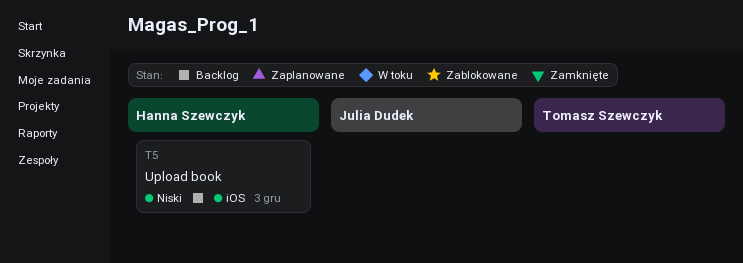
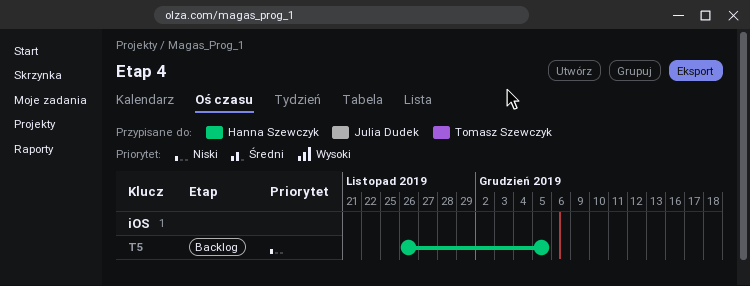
T5, due: Dec 3 -> Dec 5

